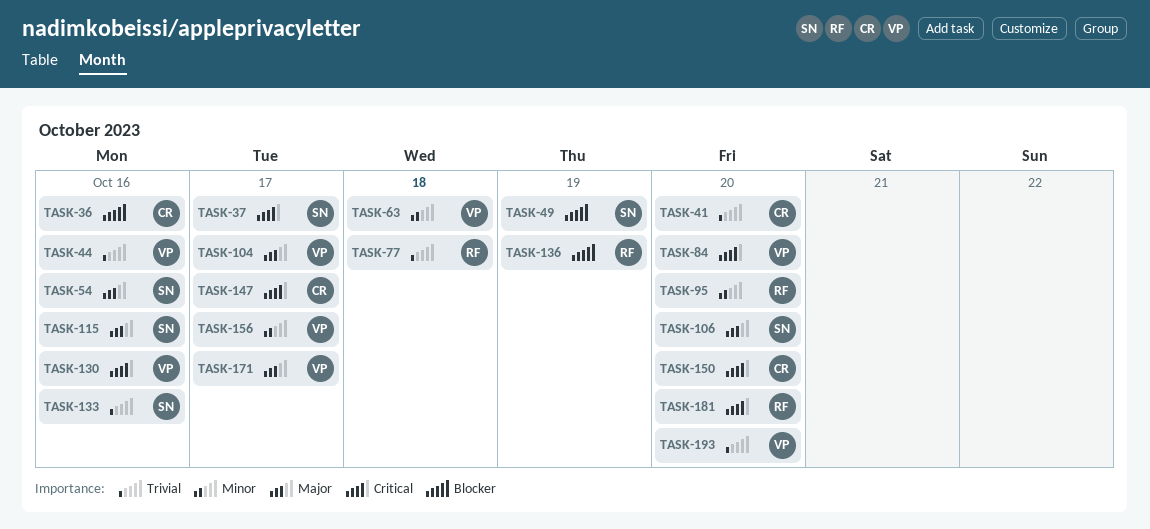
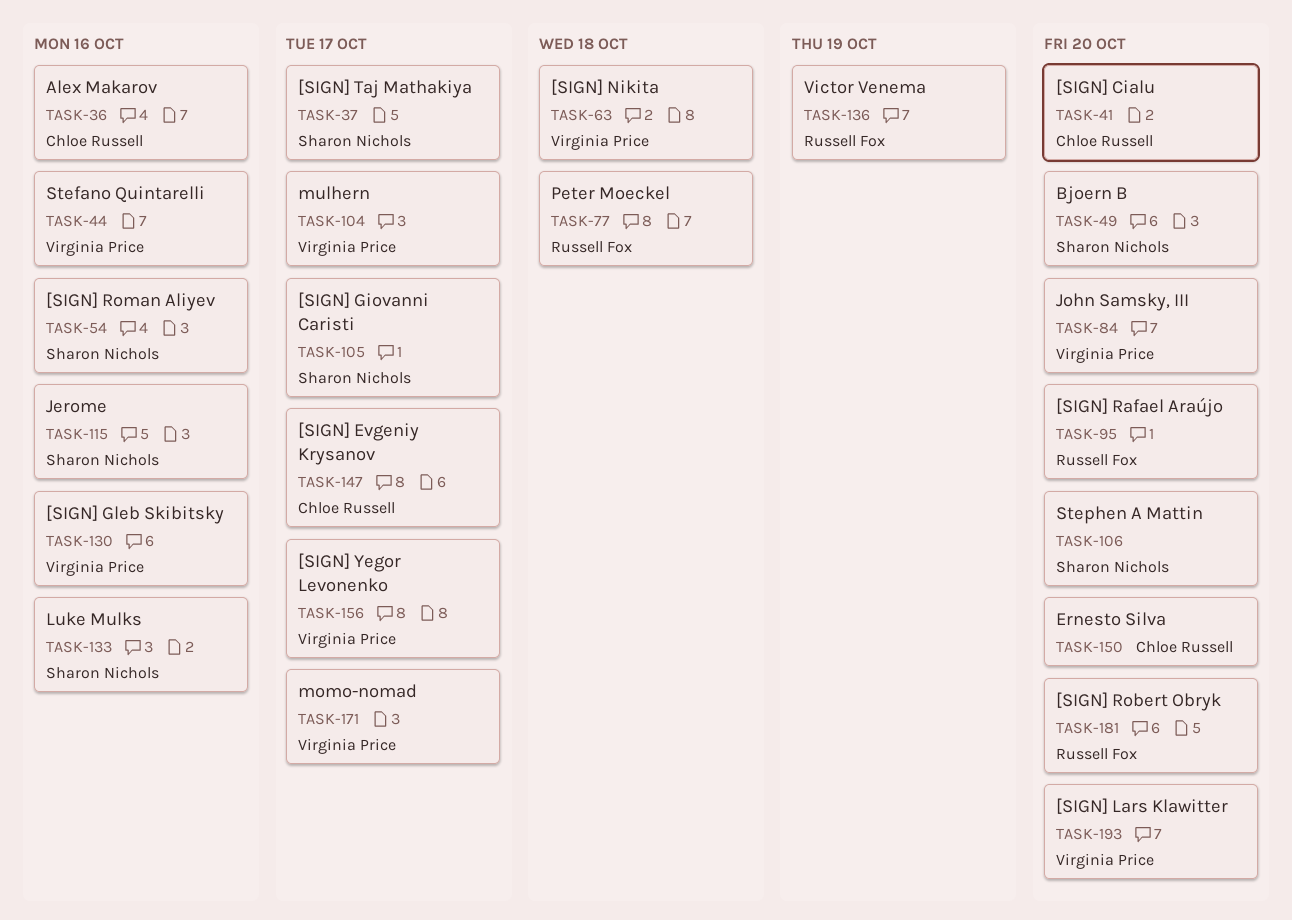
TASK-49, due: Oct 19 -> Oct 20
TASK-105: none -> present

